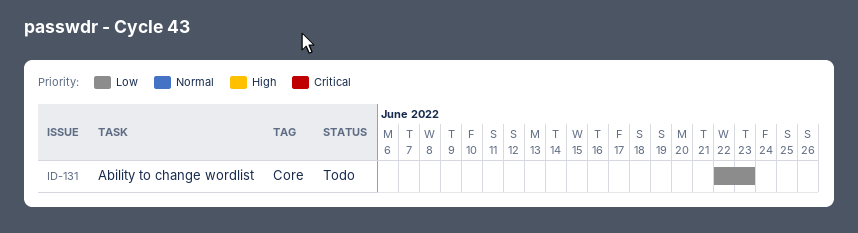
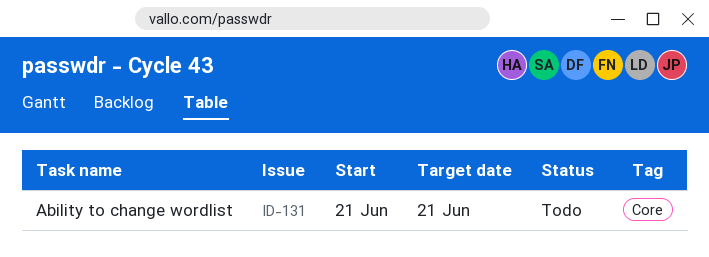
ID-131, start: Jun 22 -> Jun 21
ID-131, due: Jun 23 -> Jun 21

